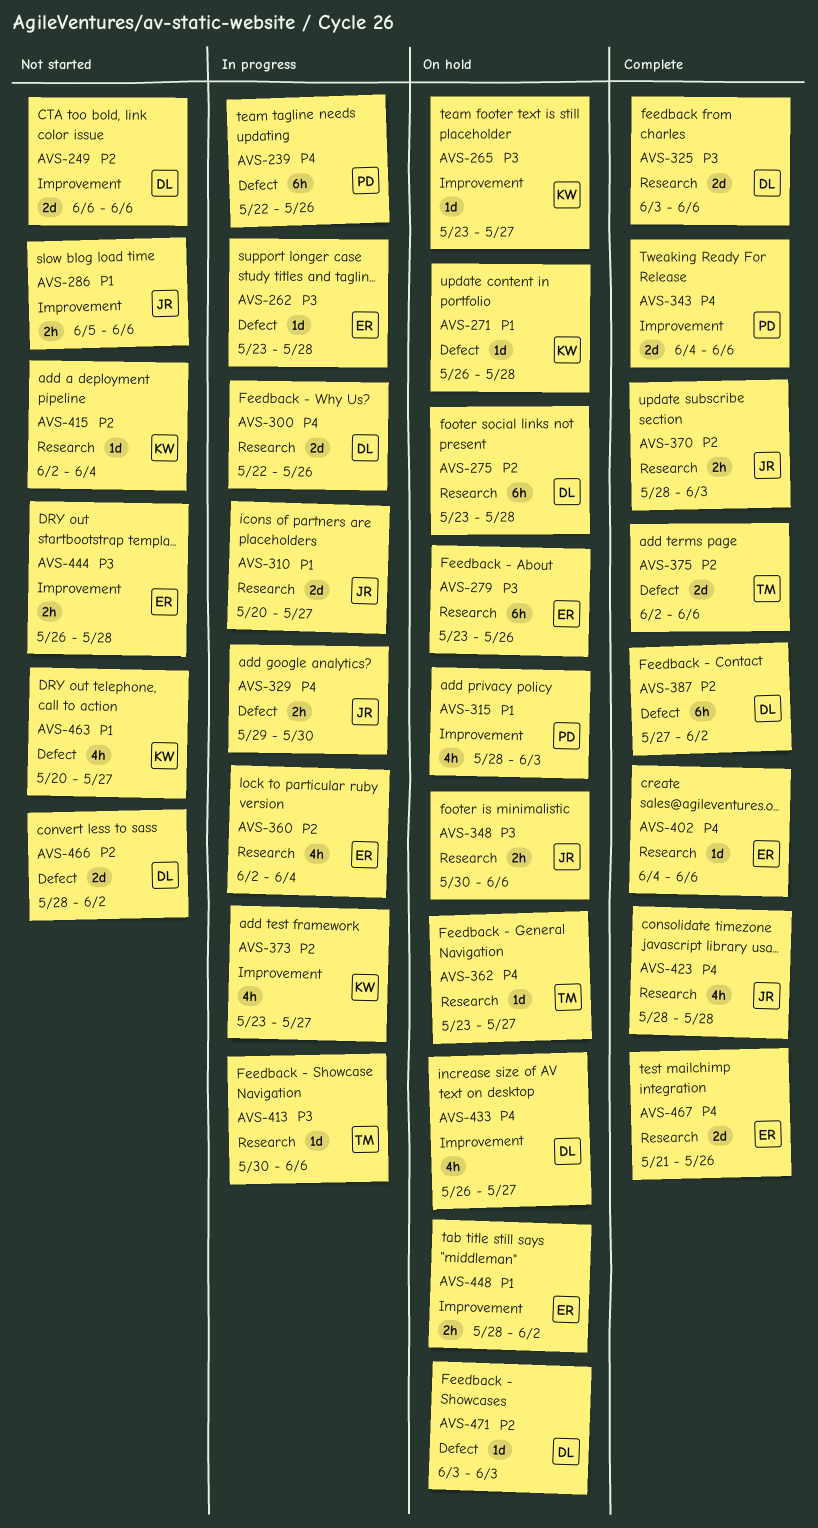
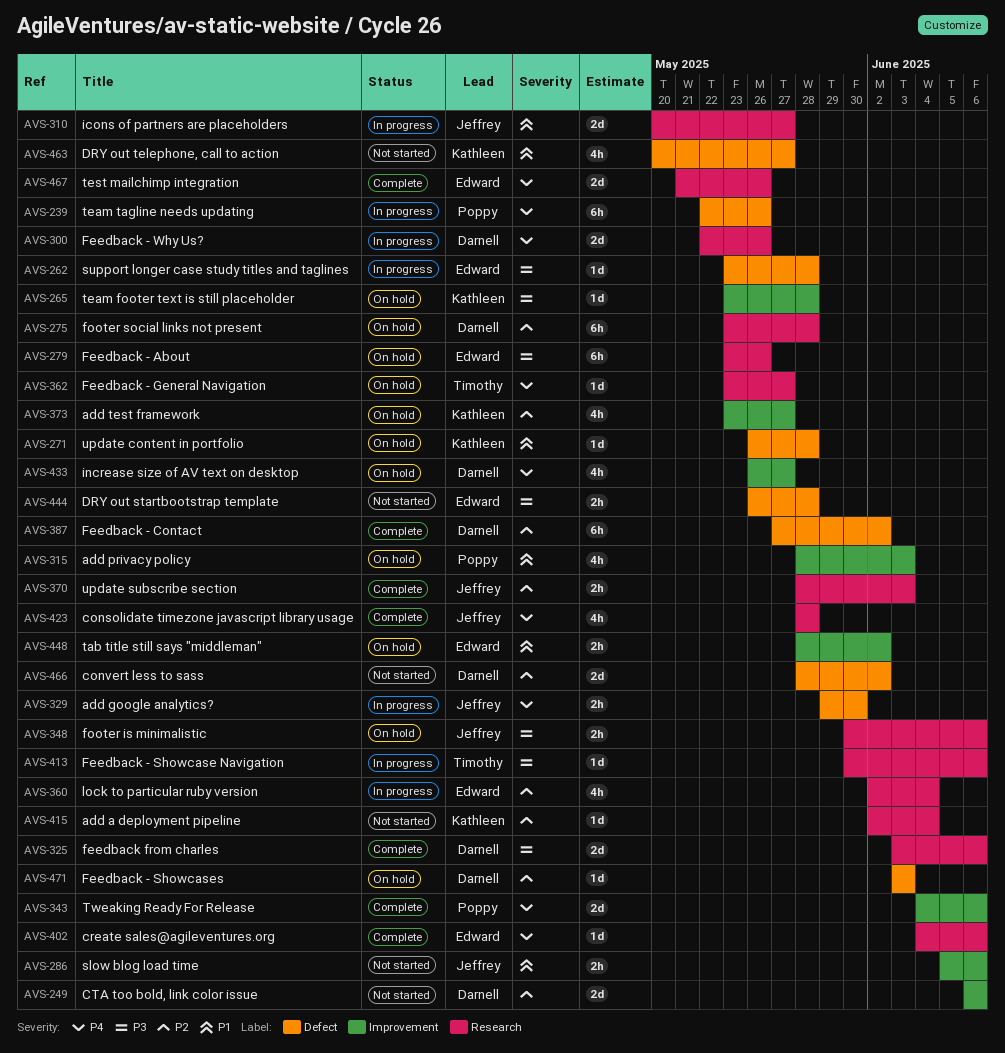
AVS-265, due: May 27 -> May 28
AVS-373, status: In progress -> On hold
AVS-375: present -> none
AVS-444, label: Improvement -> Defect

